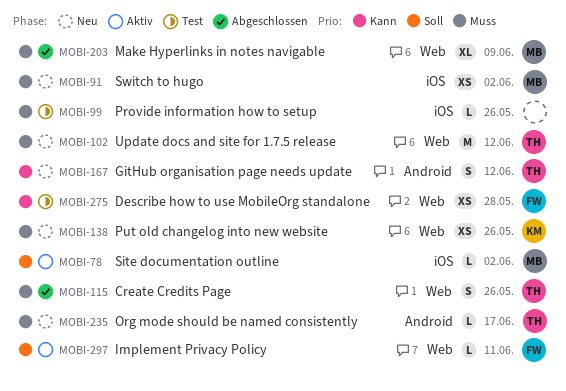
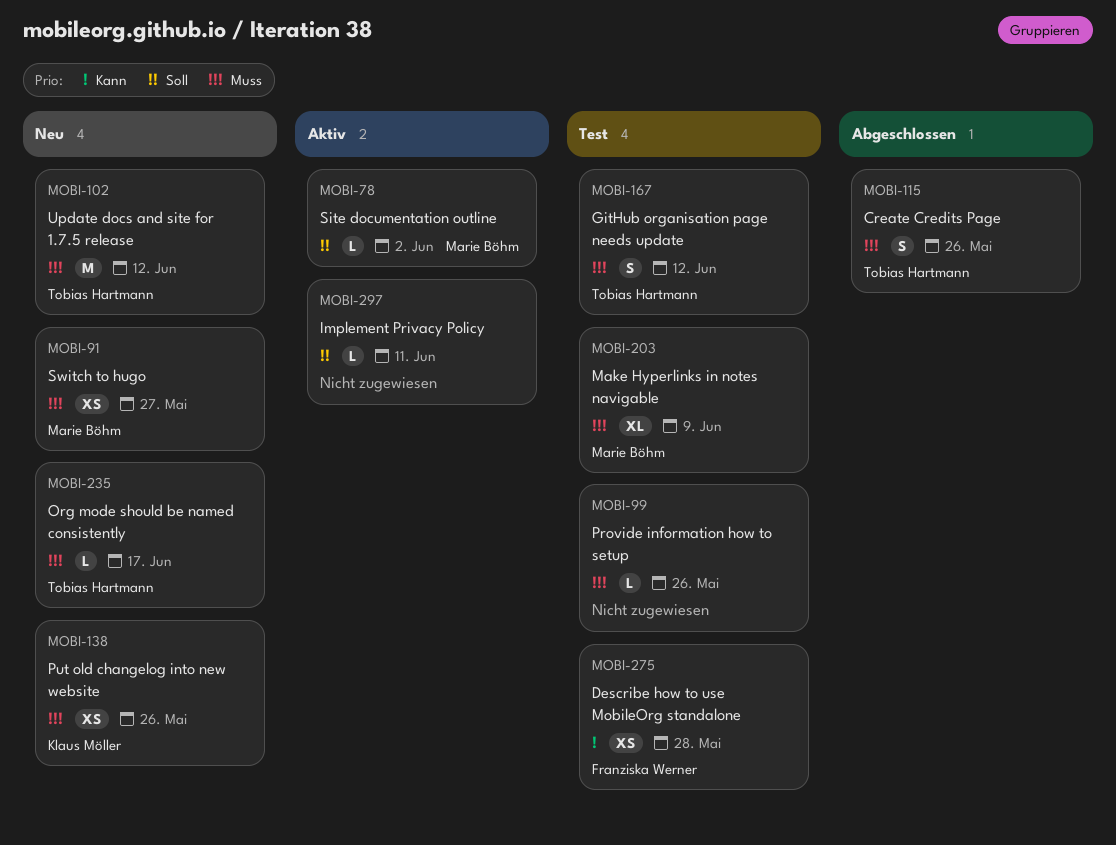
MOBI-91, due: Jun 2 -> May 27
MOBI-167, status: Neu -> Test
MOBI-167, priority: Kann -> Muss
MOBI-203, status: Abgeschlossen -> Test
MOBI-297, owner: Franziska Werner -> none

